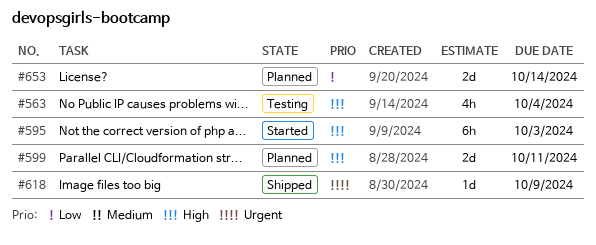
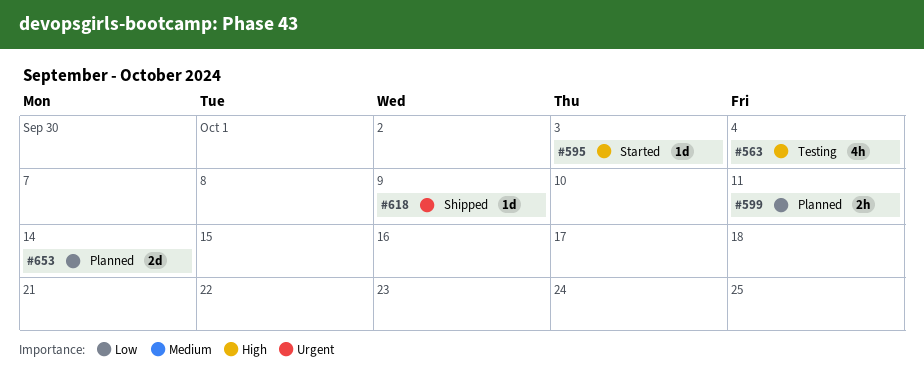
#595, estimate: 6h -> 1d
#599, priority: High -> Low
#599, estimate: 2d -> 2h

